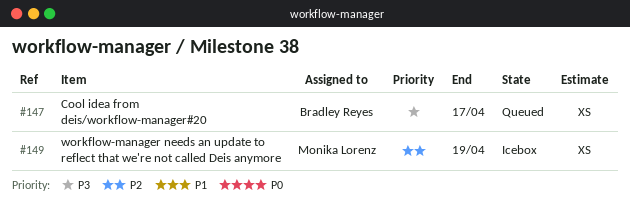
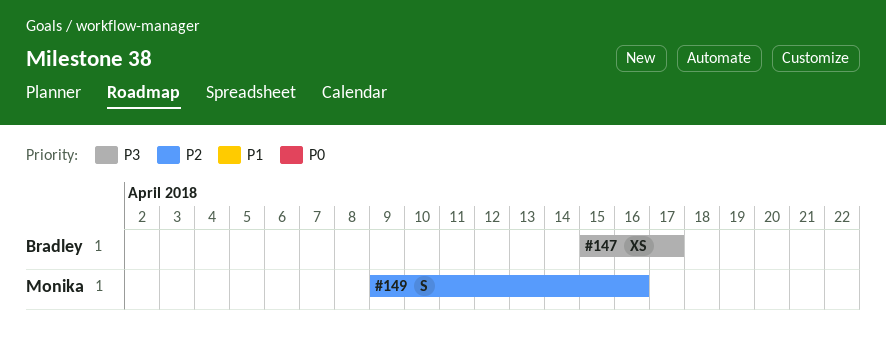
#149, estimate: XS -> S
#149, due: Apr 19 -> Apr 16

